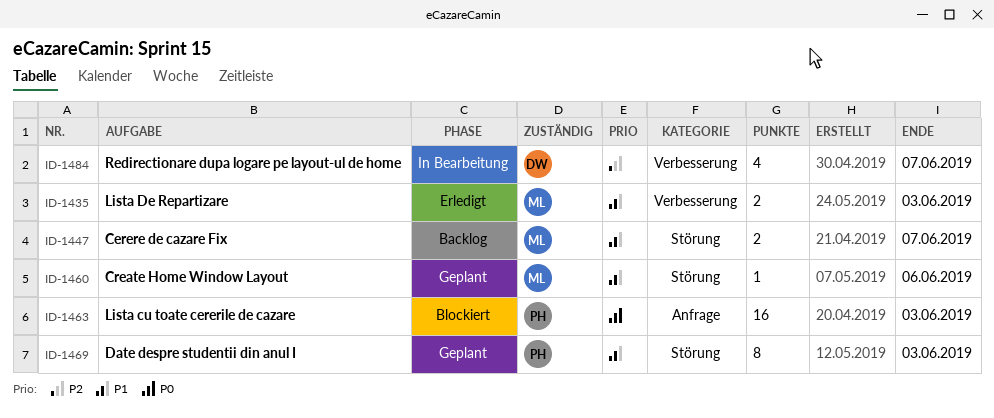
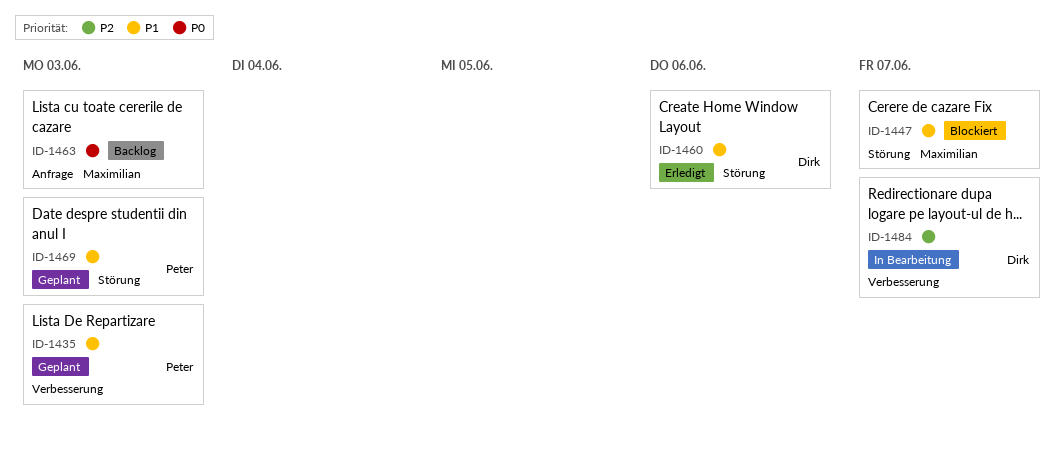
ID-1435, status: Erledigt -> Geplant
ID-1435, owner: Maximilian -> Peter
ID-1447, status: Backlog -> Blockiert
ID-1460, status: Geplant -> Erledigt
ID-1460, owner: Maximilian -> Dirk
ID-1463, status: Blockiert -> Backlog
ID-1463, owner: Peter -> Maximilian

